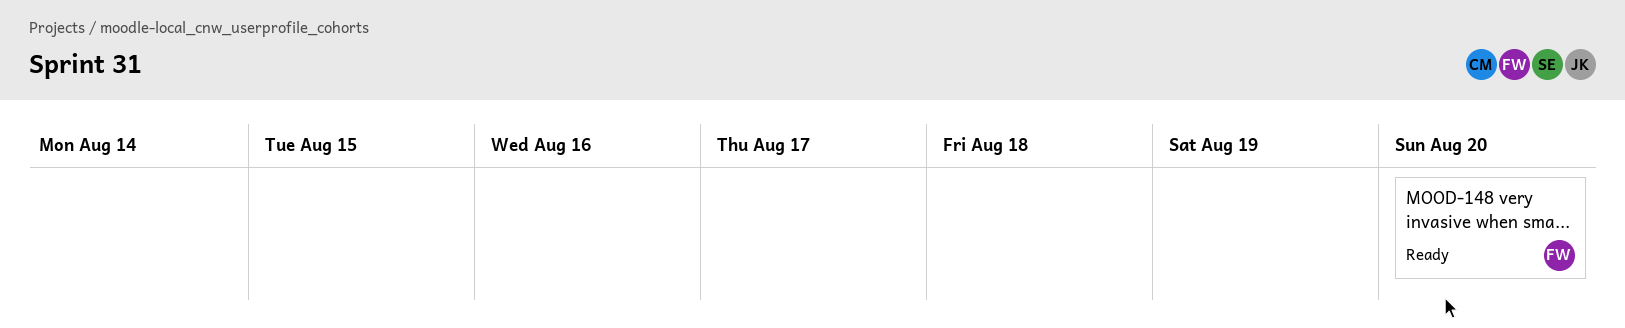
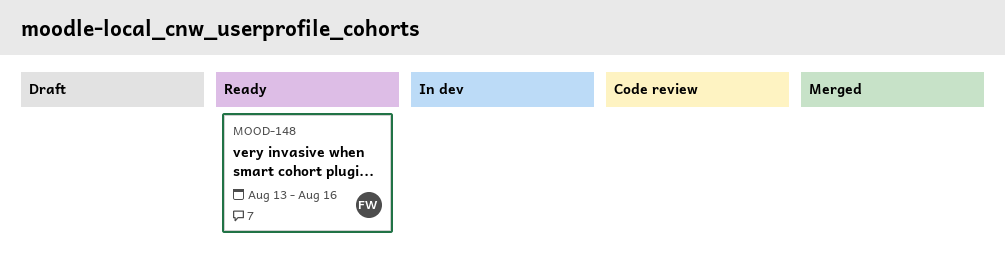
MOOD-148, due: Aug 20 -> Aug 16

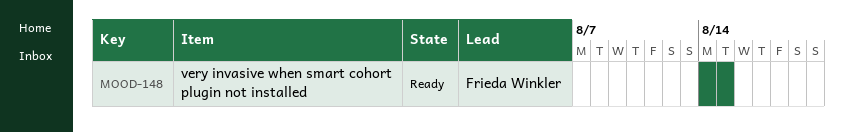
MOOD-148, start: Aug 13 -> Aug 14
MOOD-148, due: Aug 16 -> Aug 15

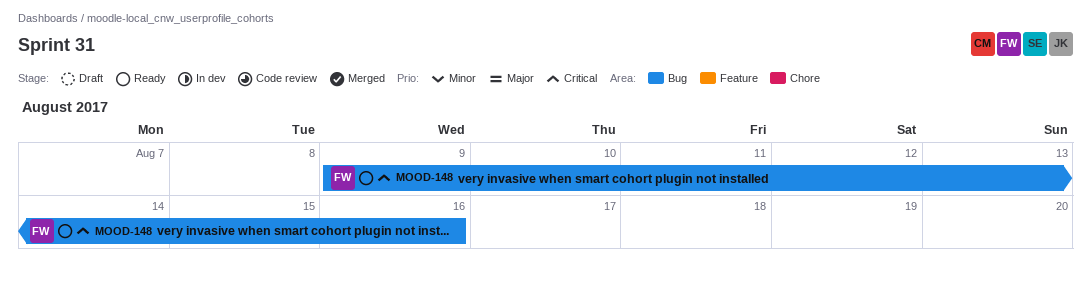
MOOD-148, start: Aug 14 -> Aug 9
MOOD-148, due: Aug 15 -> Aug 16

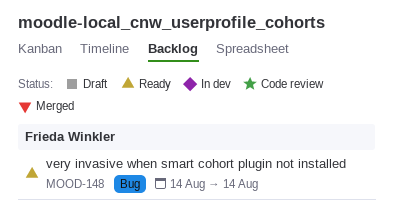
MOOD-148, start: Aug 9 -> Aug 14
MOOD-148, due: Aug 16 -> Aug 14

